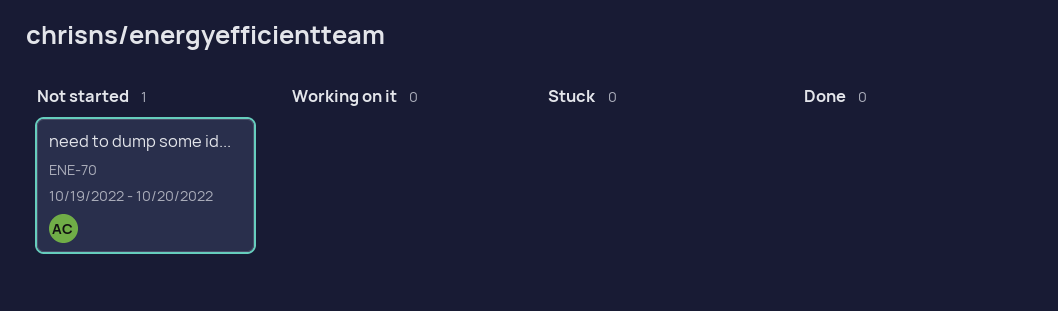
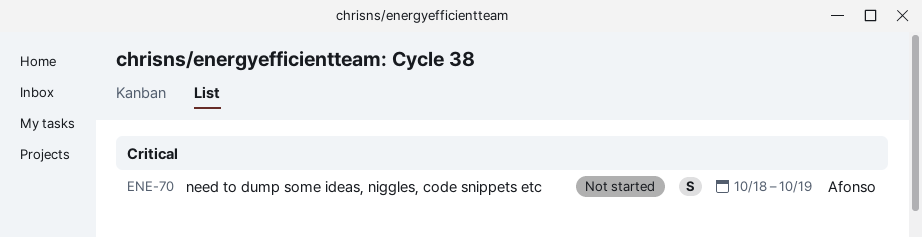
ENE-70, start: Oct 19 -> Oct 18
ENE-70, due: Oct 20 -> Oct 19

